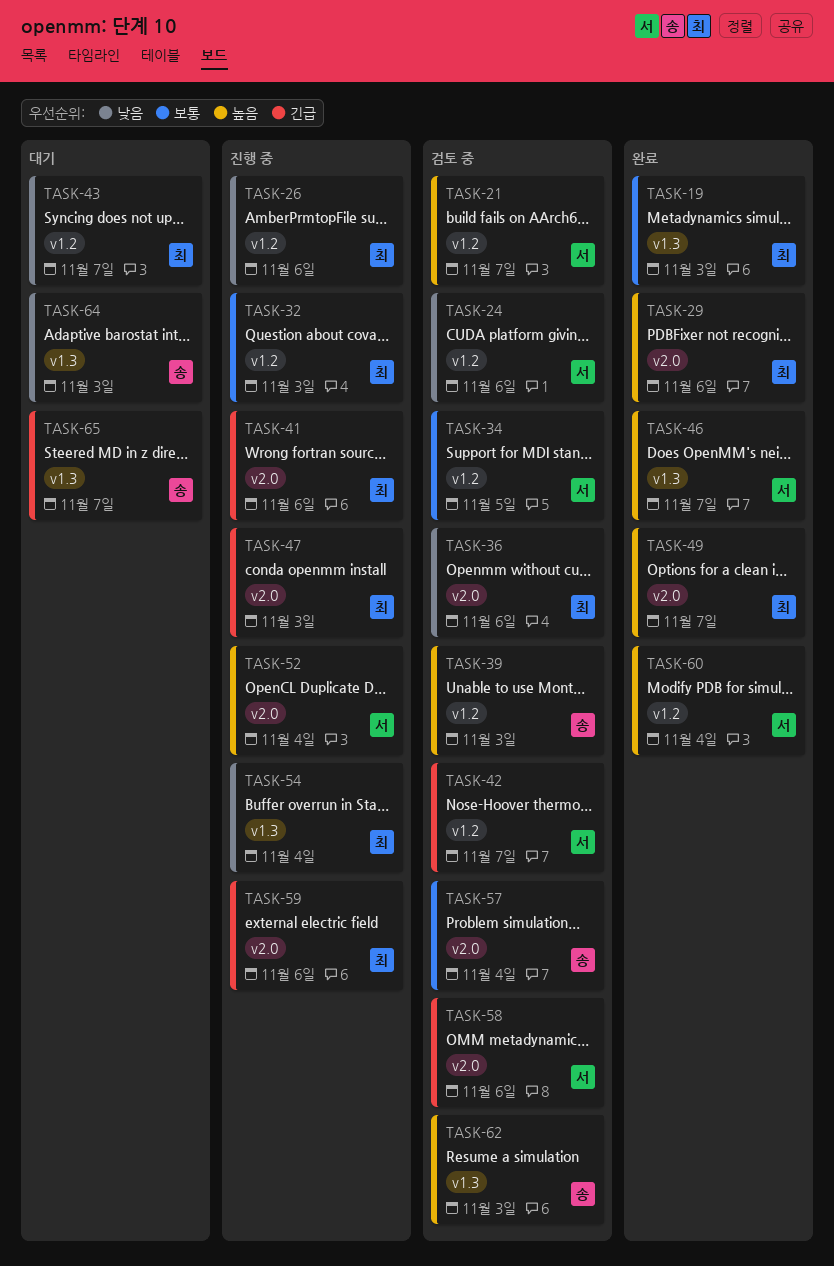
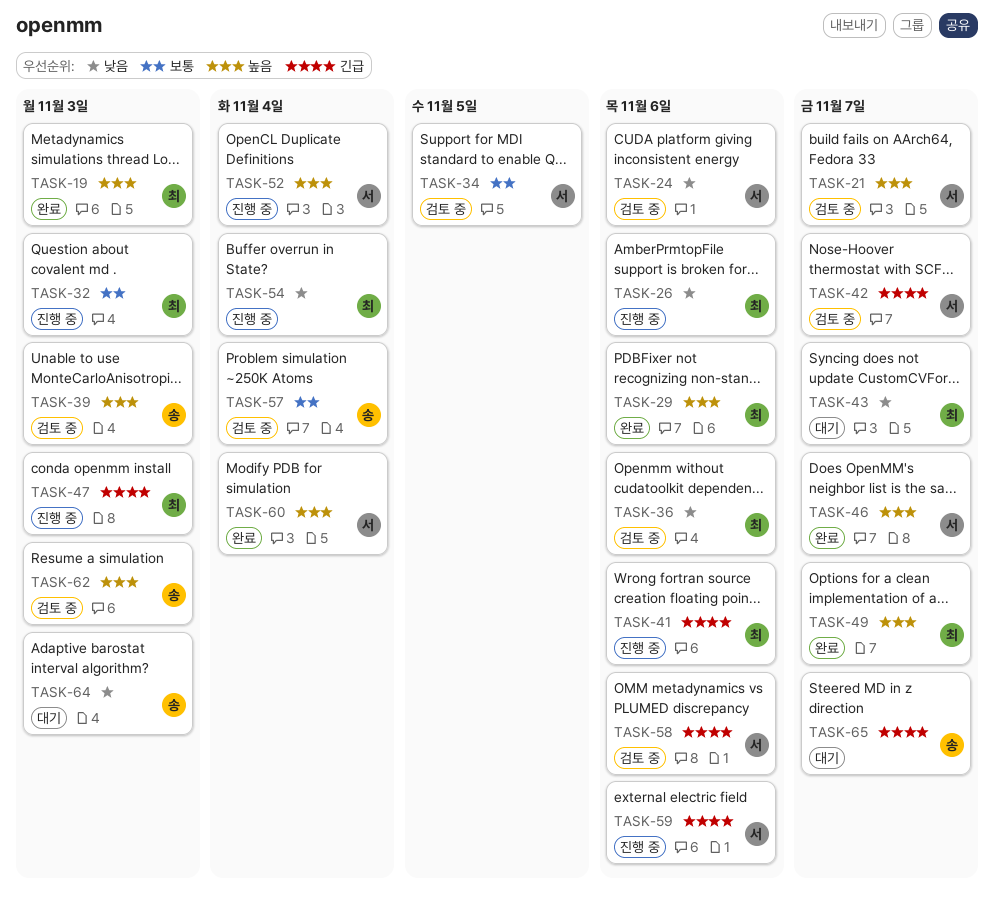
TASK-19, priority: 보통 -> 높음
TASK-59, owner: 최 -> 서

